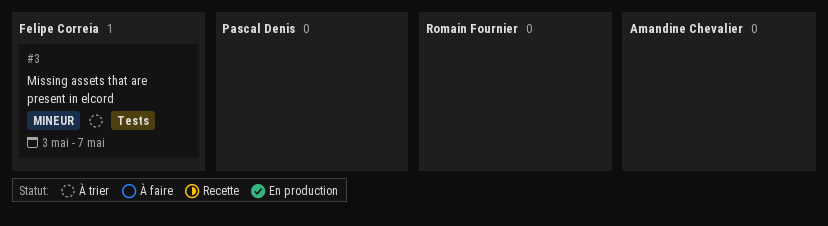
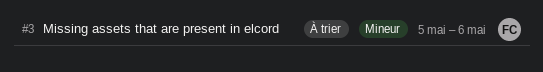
#3, start: May 3 -> May 5
#3, due: May 7 -> May 6

